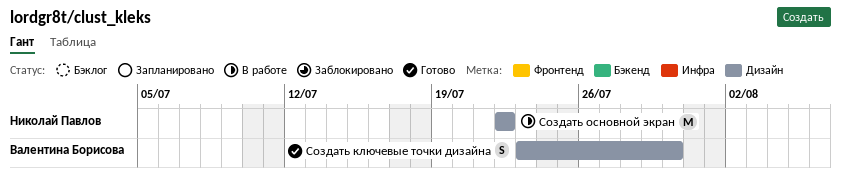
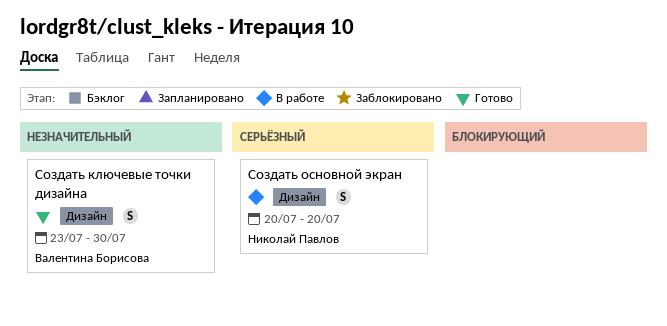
Создать основной экран, estimate: M -> S
Создать основной экран, start: Jul 22 -> Jul 20
Создать основной экран, due: Jul 22 -> Jul 20

